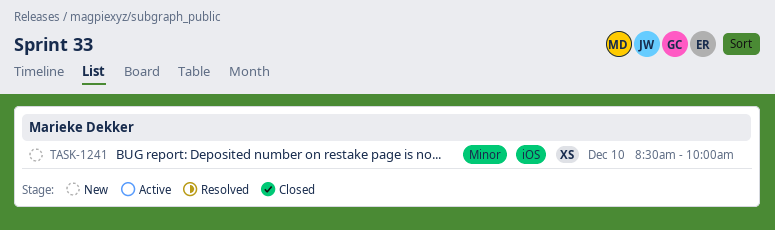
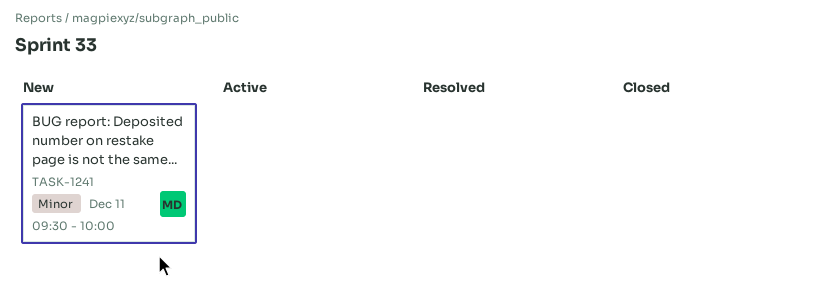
TASK-1241, day: Dec 10 -> Dec 11
TASK-1241, begins: 08:30 -> 09:30

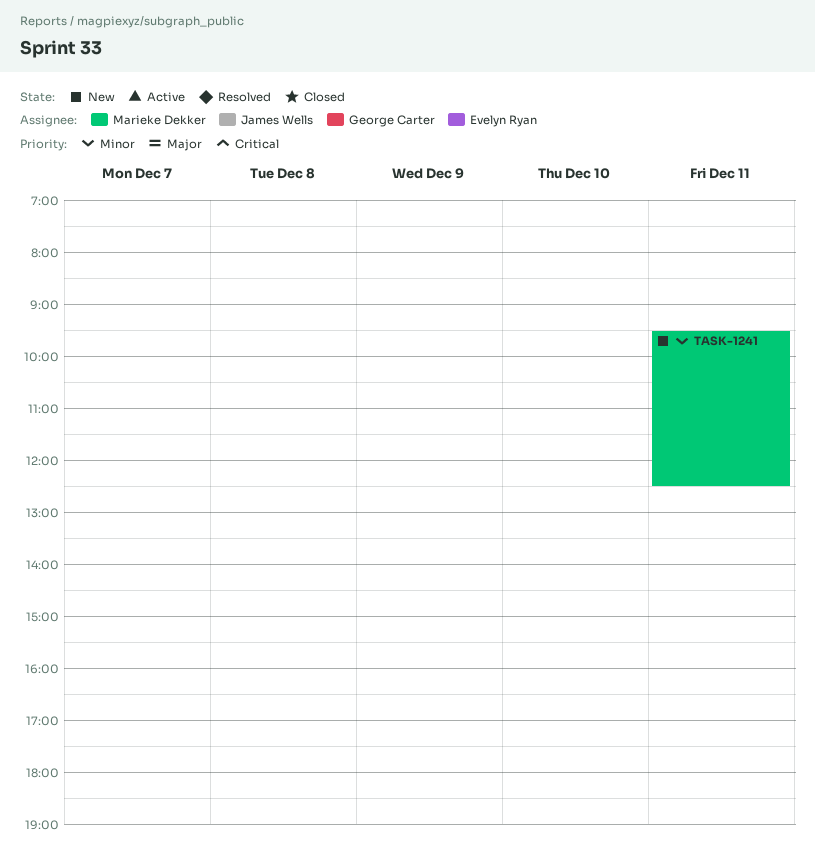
TASK-1241, ends: 10:00 -> 12:30

